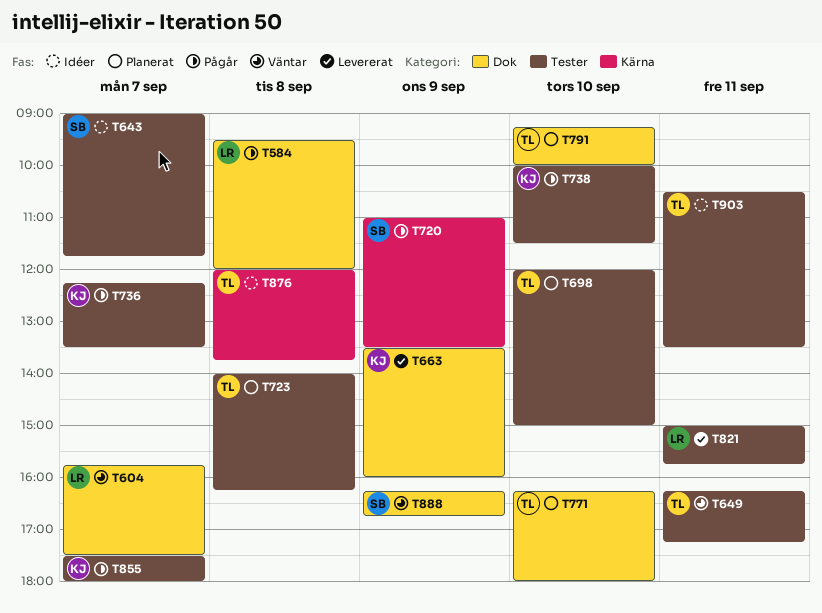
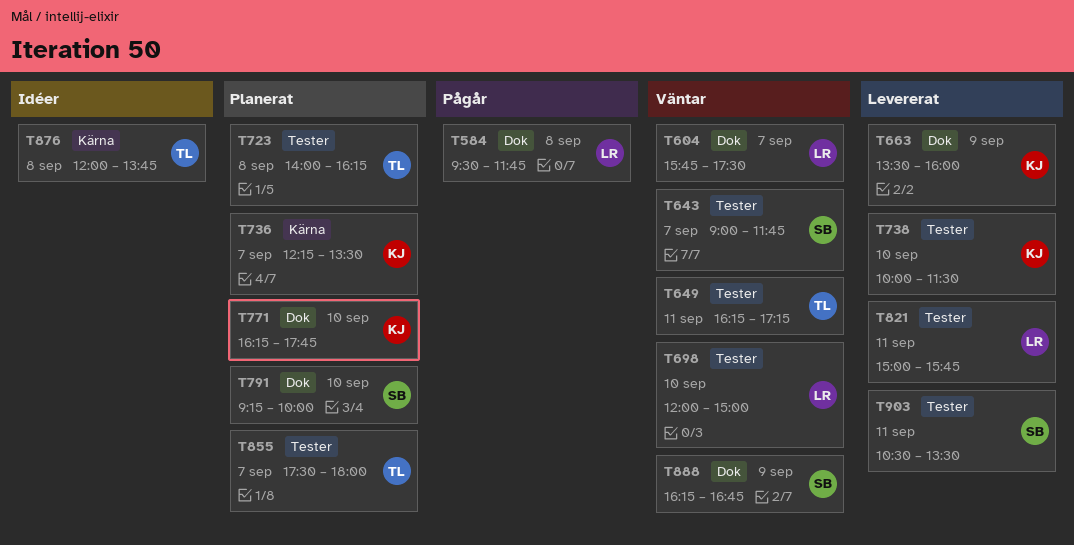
T584, ends: 12:00 -> 11:45
T643, status: Idéer -> Väntar
T698, status: Planerat -> Väntar
T698, owner: TL -> LR
T720: present -> none
T736, status: Pågår -> Planerat
T736, label: Tester -> Kärna
T738, status: Pågår -> Levererat
T771, owner: TL -> KJ
T771, ends: 18:00 -> 17:45
T791, owner: TL -> SB
T855, status: Pågår -> Planerat
T855, owner: KJ -> TL
T903, status: Idéer -> Levererat
T903, owner: TL -> SB

